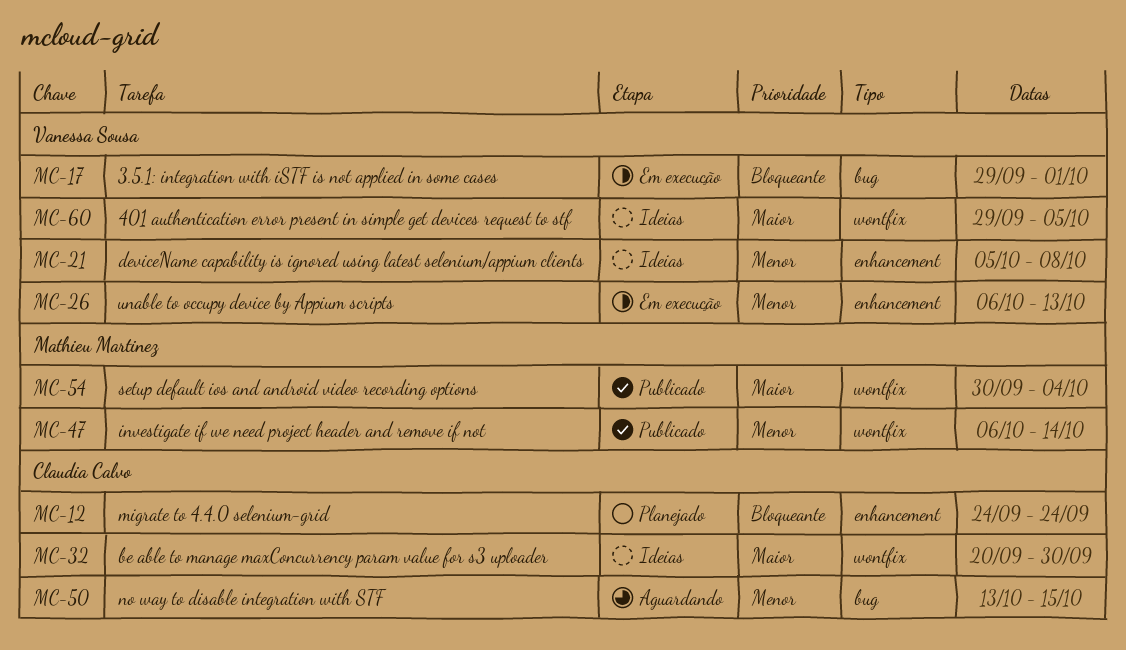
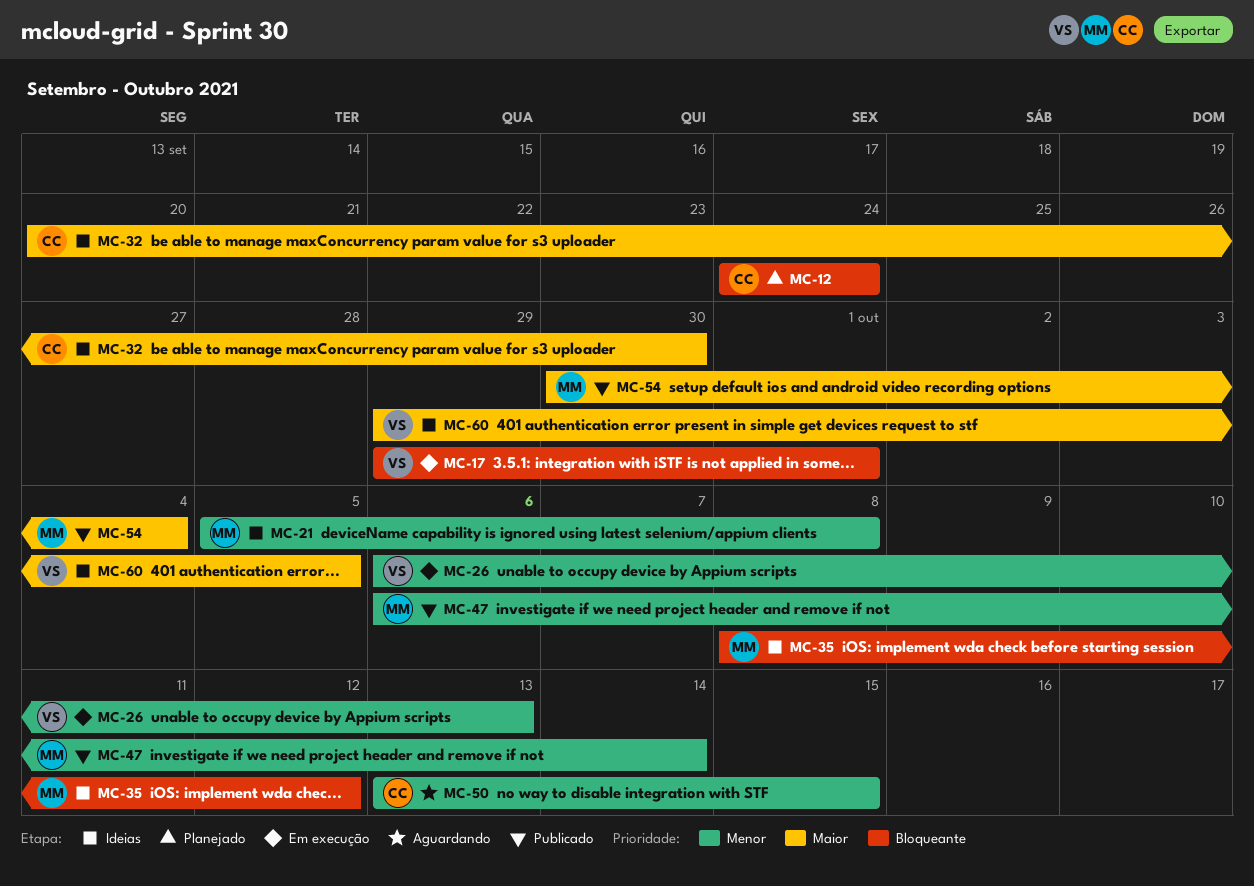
MC-21, owner: Vanessa Sousa -> Mathieu Martinez
MC-35: none -> present

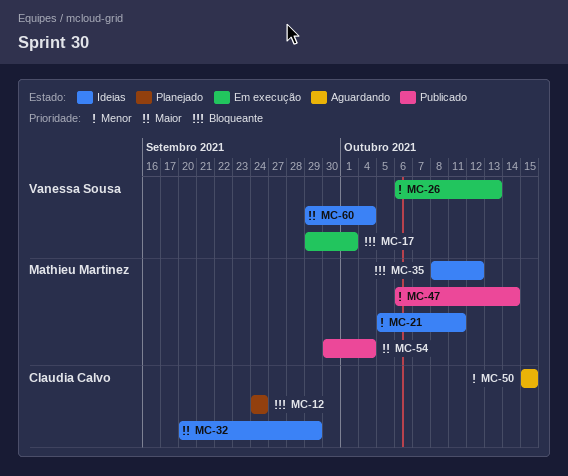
MC-21, due: Oct 8 -> Oct 11
MC-32, due: Sep 30 -> Sep 29
MC-50, start: Oct 13 -> Oct 15
MC-60, due: Oct 5 -> Oct 4

